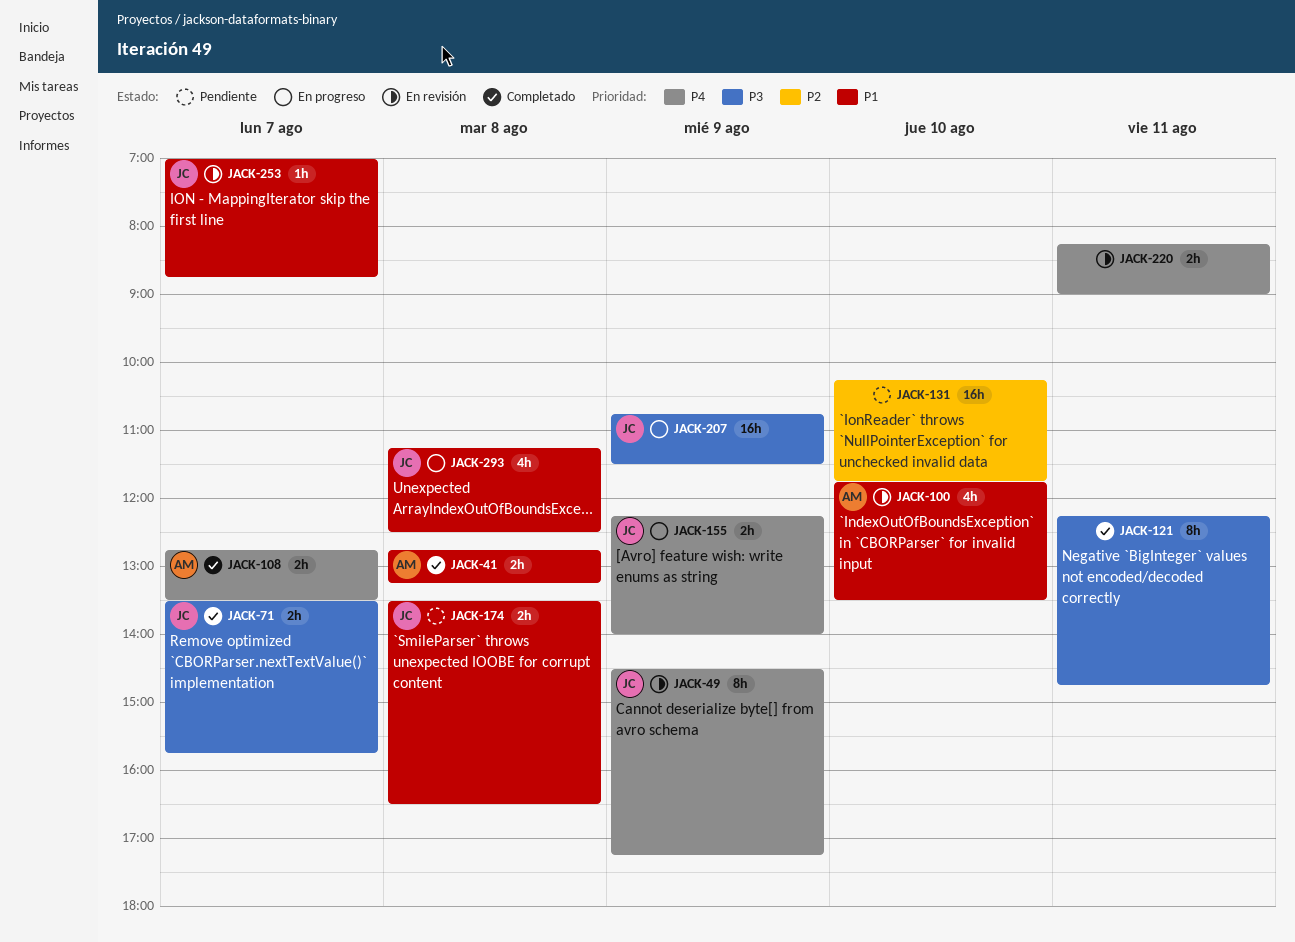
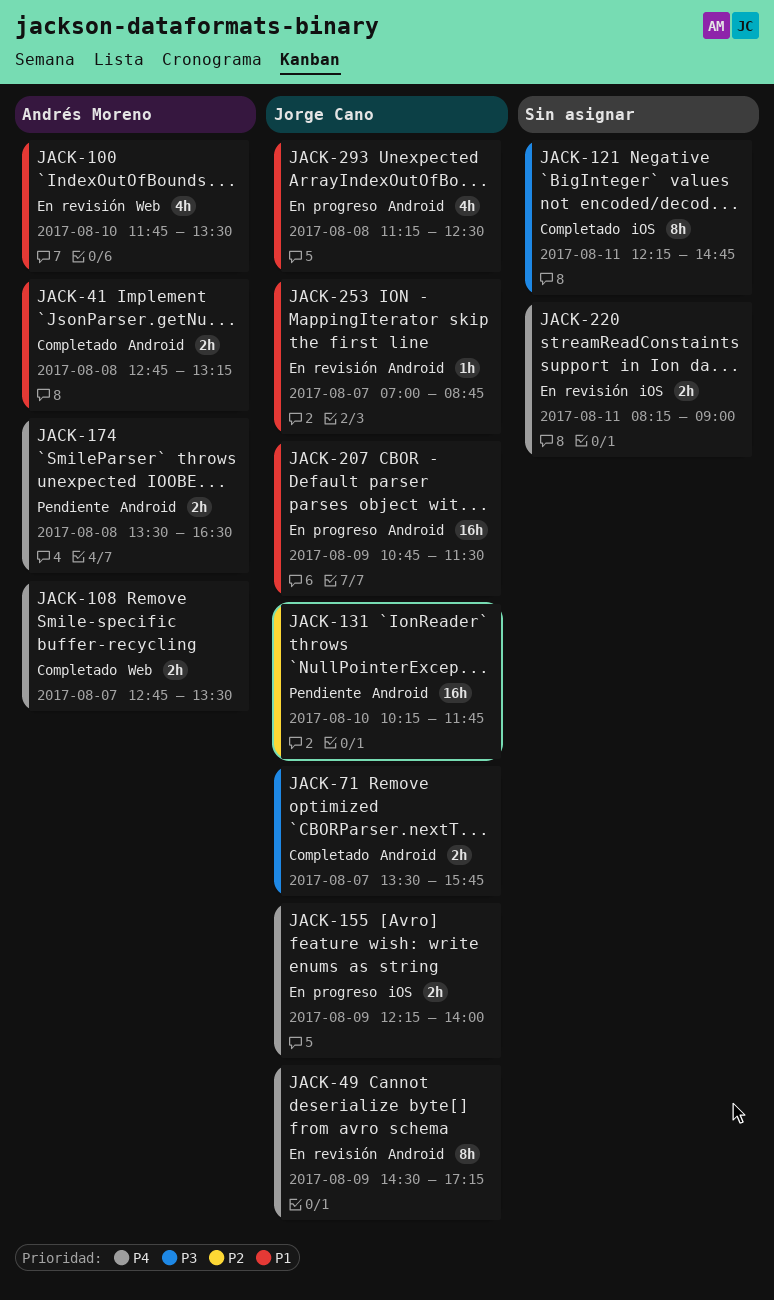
JACK-131, owner: none -> Jorge Cano
JACK-174, owner: Jorge Cano -> Andrés Moreno
JACK-174, priority: P1 -> P4
JACK-207, priority: P3 -> P1

